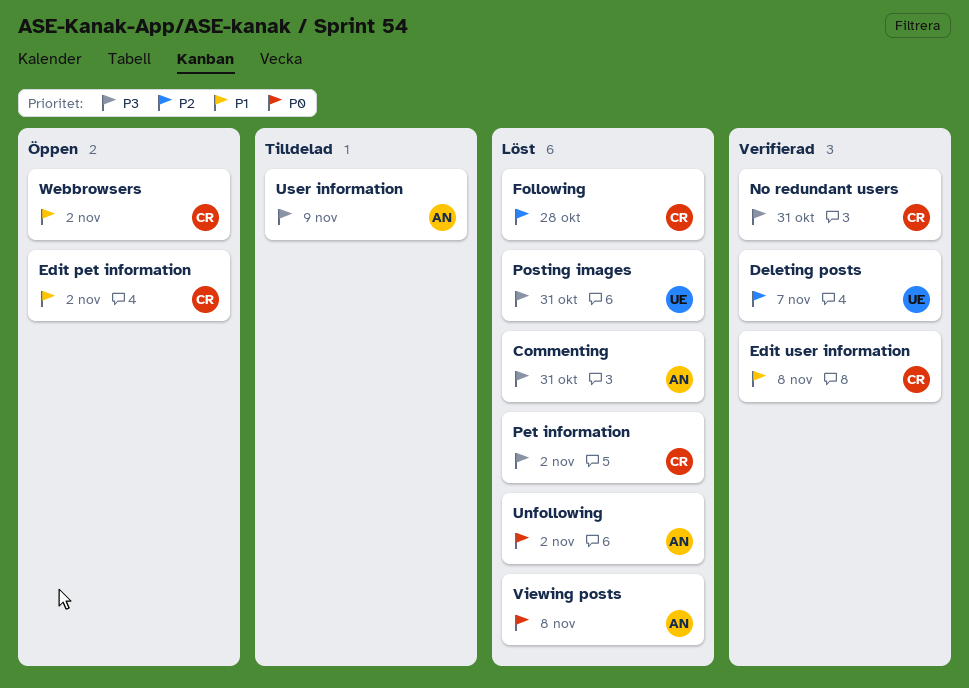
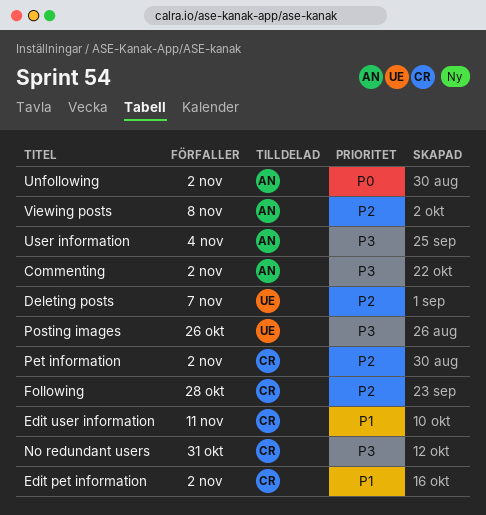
Commenting, due: Oct 31 -> Nov 2
Edit user information, due: Nov 8 -> Nov 11
Pet information, priority: P3 -> P2
Posting images, due: Oct 31 -> Oct 26
User information, due: Nov 9 -> Nov 4
Viewing posts, priority: P0 -> P2
Webbrowsers: present -> none

